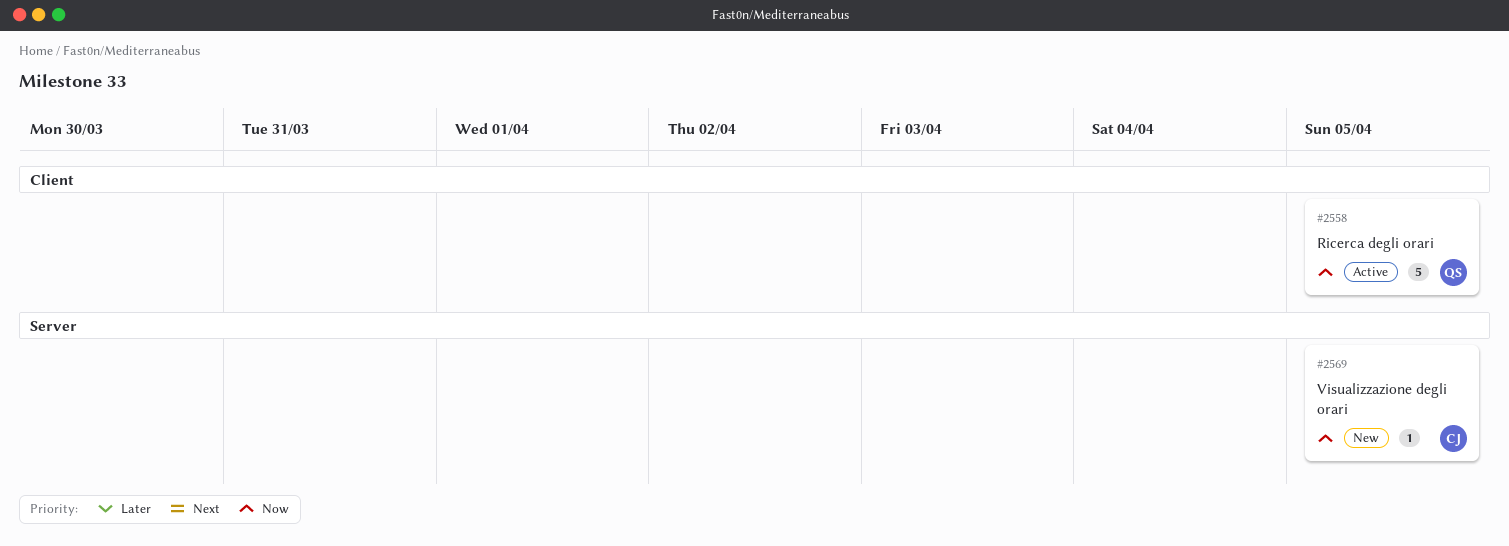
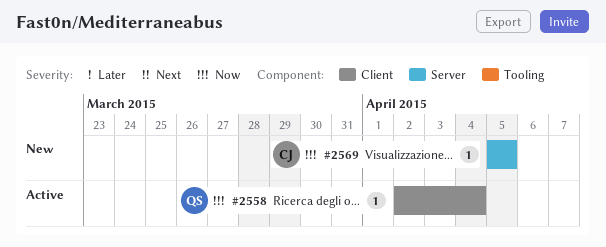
#2558, estimate: 5 -> 1
#2558, due: Apr 5 -> Apr 4

